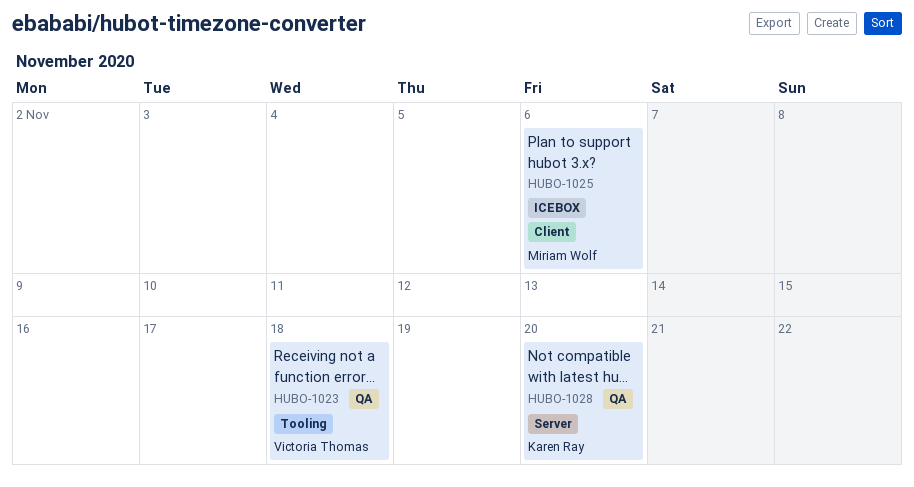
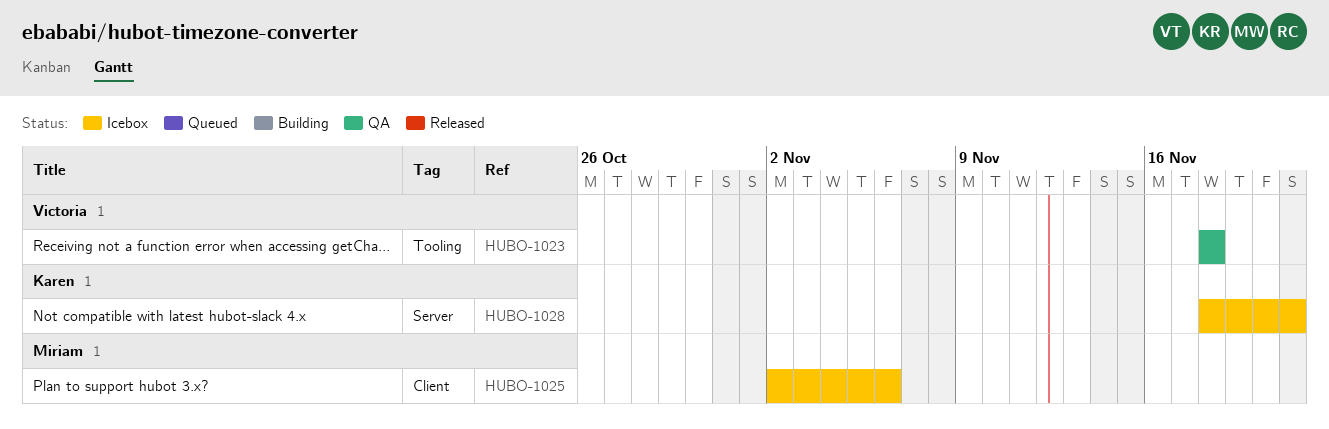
HUBO-1028, status: QA -> Icebox
HUBO-1028, due: Nov 20 -> Nov 21

